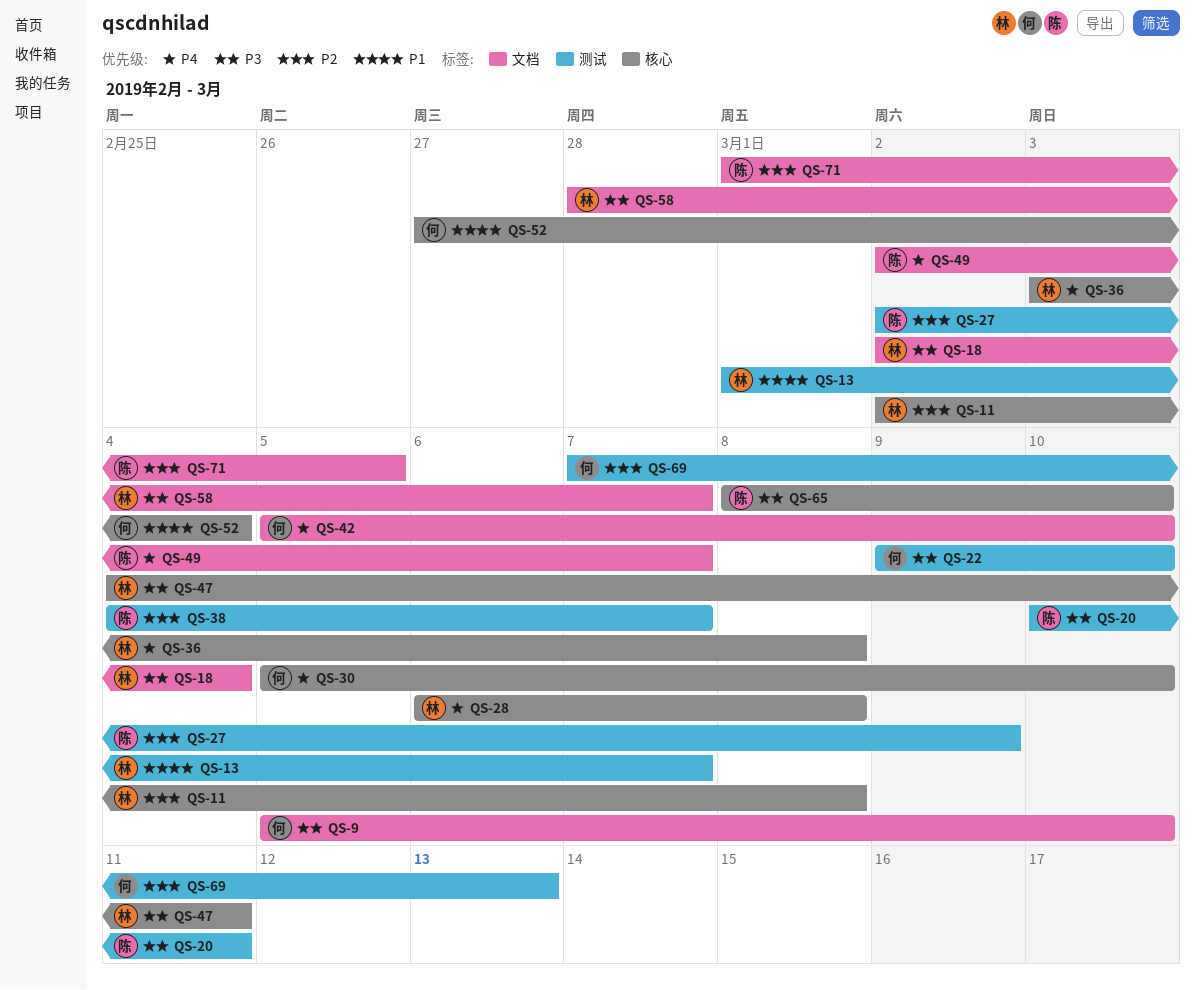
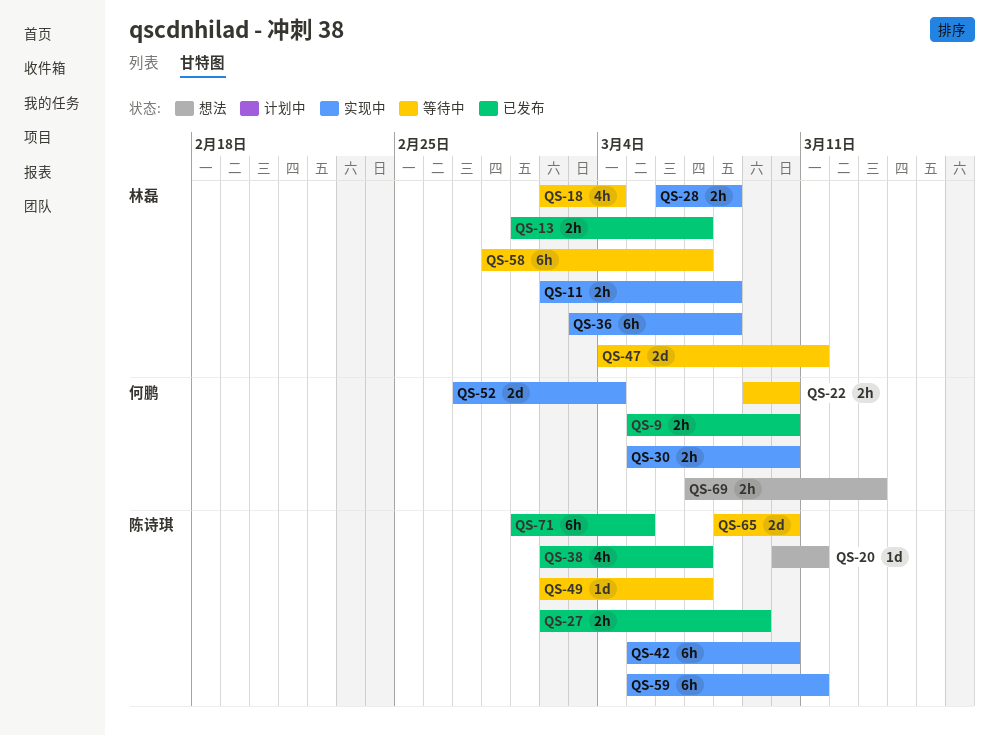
QS-38, start: Mar 4 -> Mar 2
QS-42, owner: 何鹏 -> 陈诗琪
QS-59: none -> present

